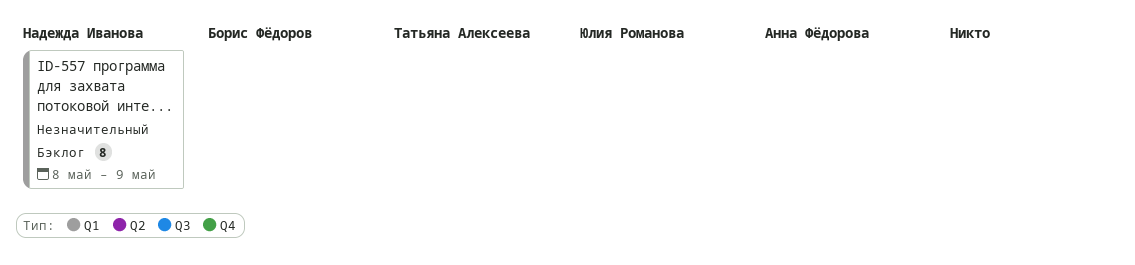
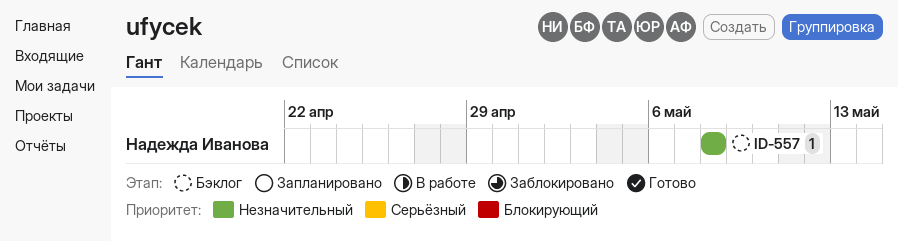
ID-557, estimate: 8 -> 1
ID-557, due: May 9 -> May 8

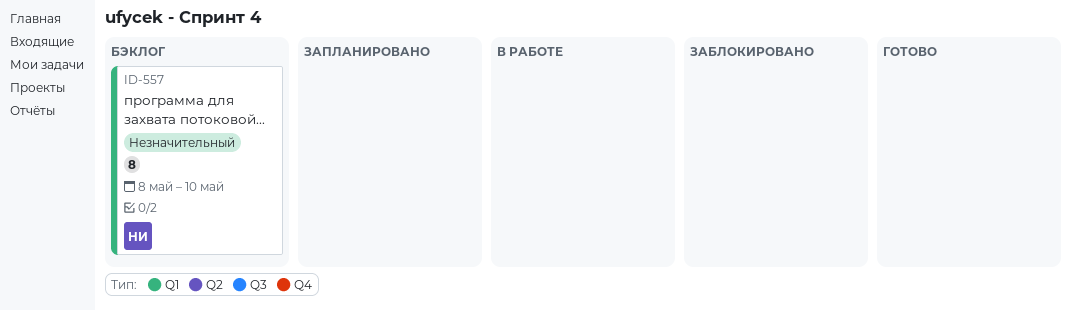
ID-557, estimate: 1 -> 8
ID-557, due: May 8 -> May 10

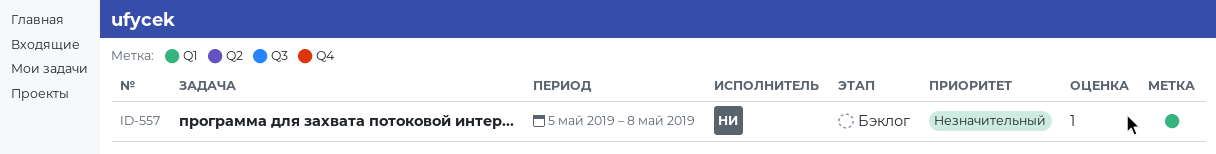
ID-557, estimate: 8 -> 1
ID-557, start: May 8 -> May 5
ID-557, due: May 10 -> May 8

